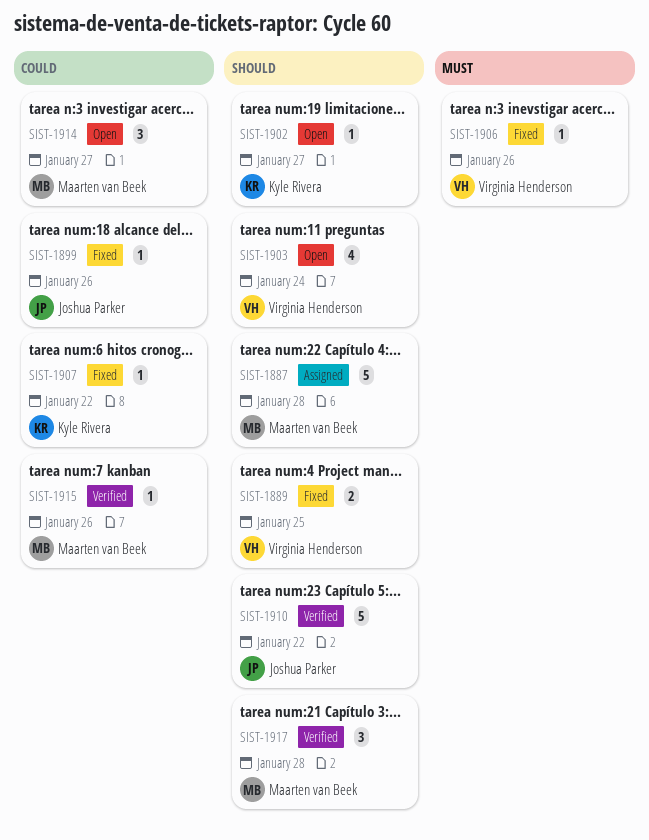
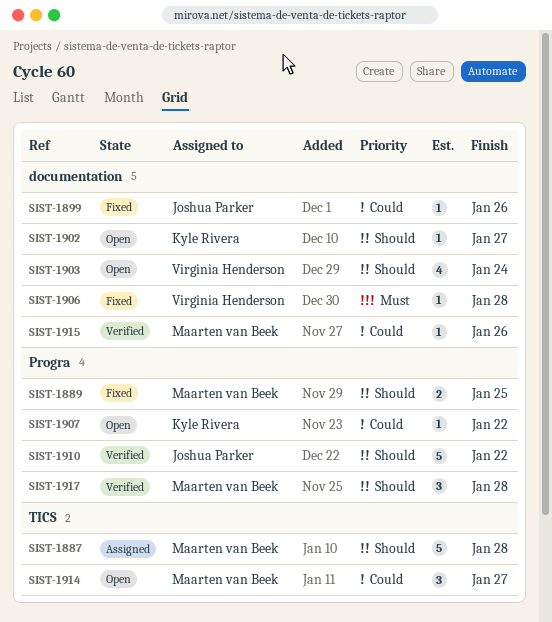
SIST-1889, owner: Virginia Henderson -> Maarten van Beek
SIST-1906, due: Jan 26 -> Jan 28
SIST-1907, status: Fixed -> Open

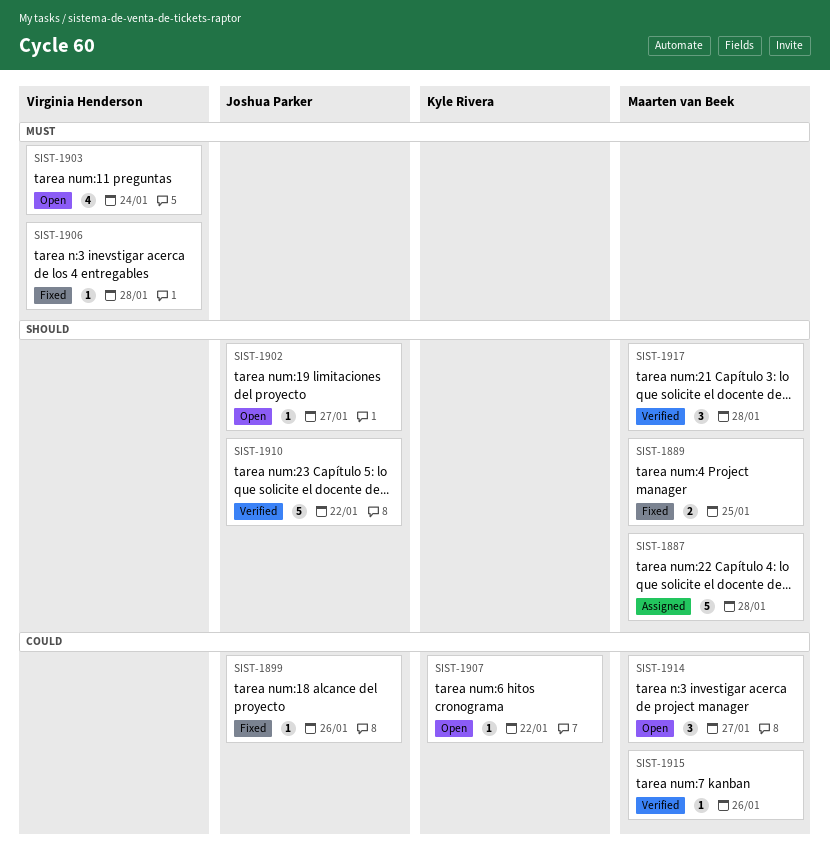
SIST-1902, owner: Kyle Rivera -> Joshua Parker
SIST-1903, priority: Should -> Must

